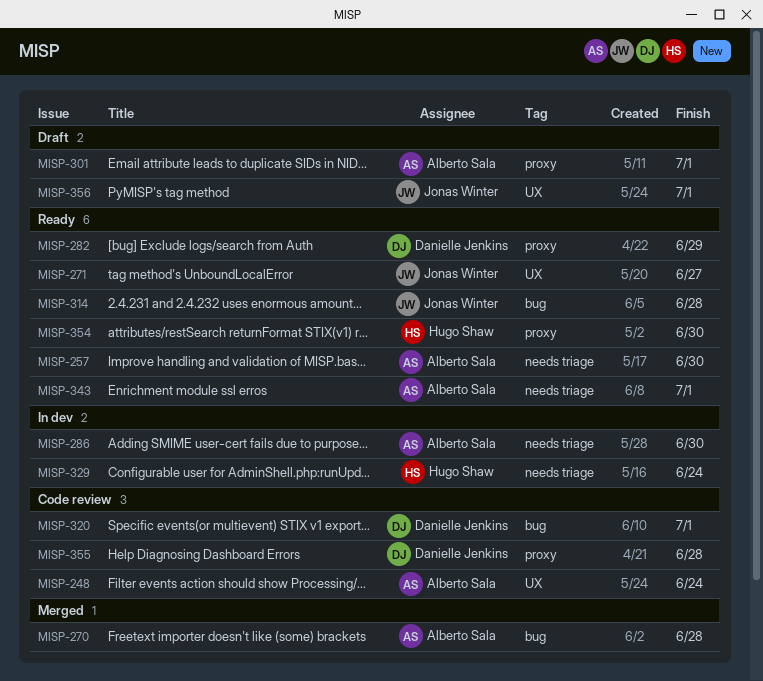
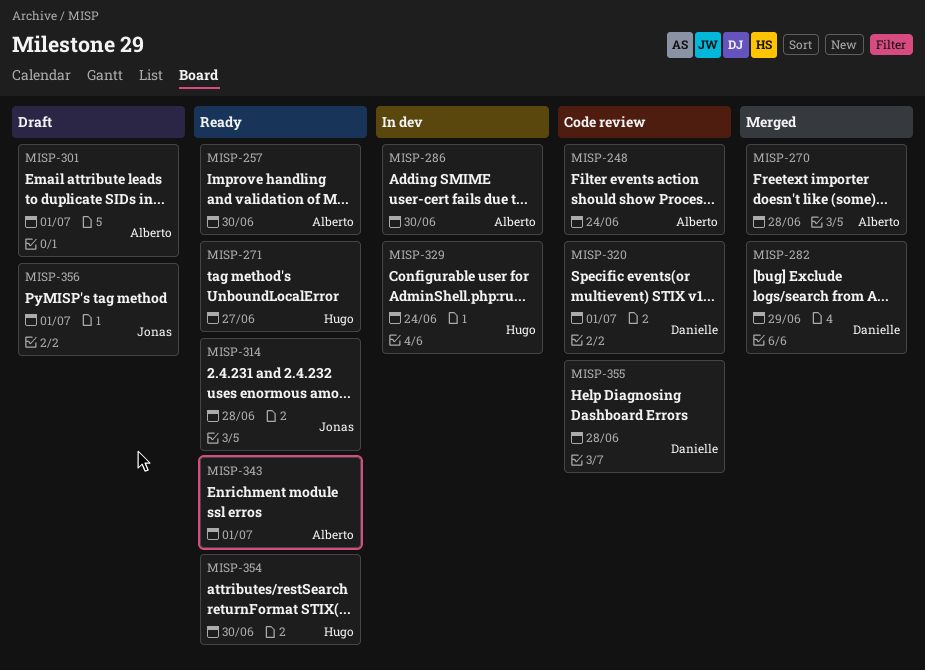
MISP-271, owner: Jonas Winter -> Hugo Shaw
MISP-282, status: Ready -> Merged

